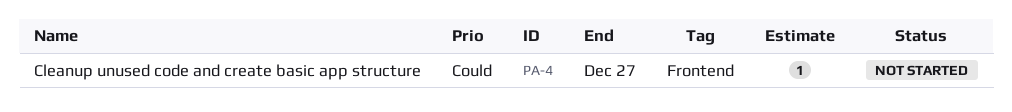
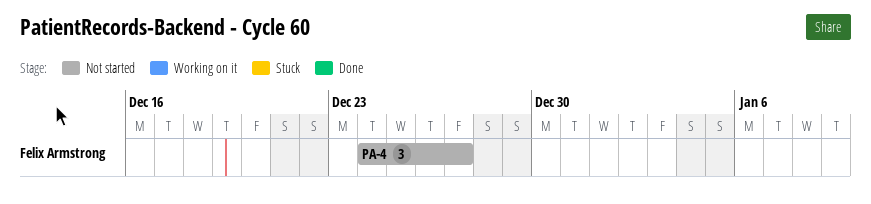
PA-4, estimate: 1 -> 3

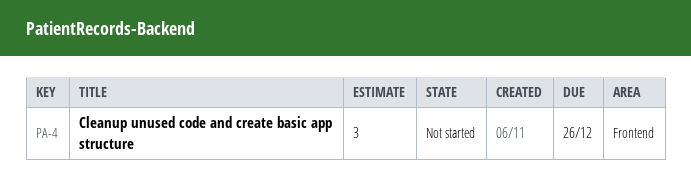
PA-4, due: Dec 27 -> Dec 26

